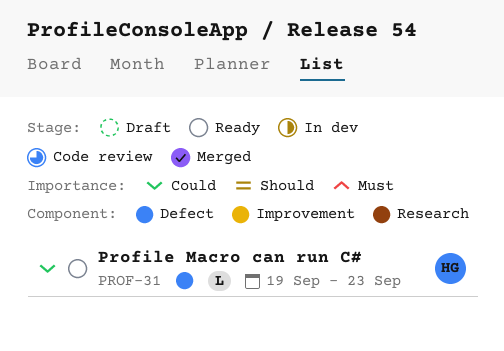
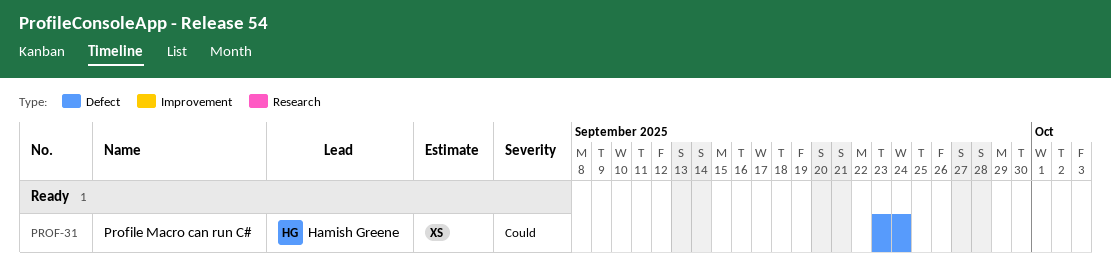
PROF-31, estimate: L -> XS
PROF-31, start: Sep 19 -> Sep 23
PROF-31, due: Sep 23 -> Sep 24

